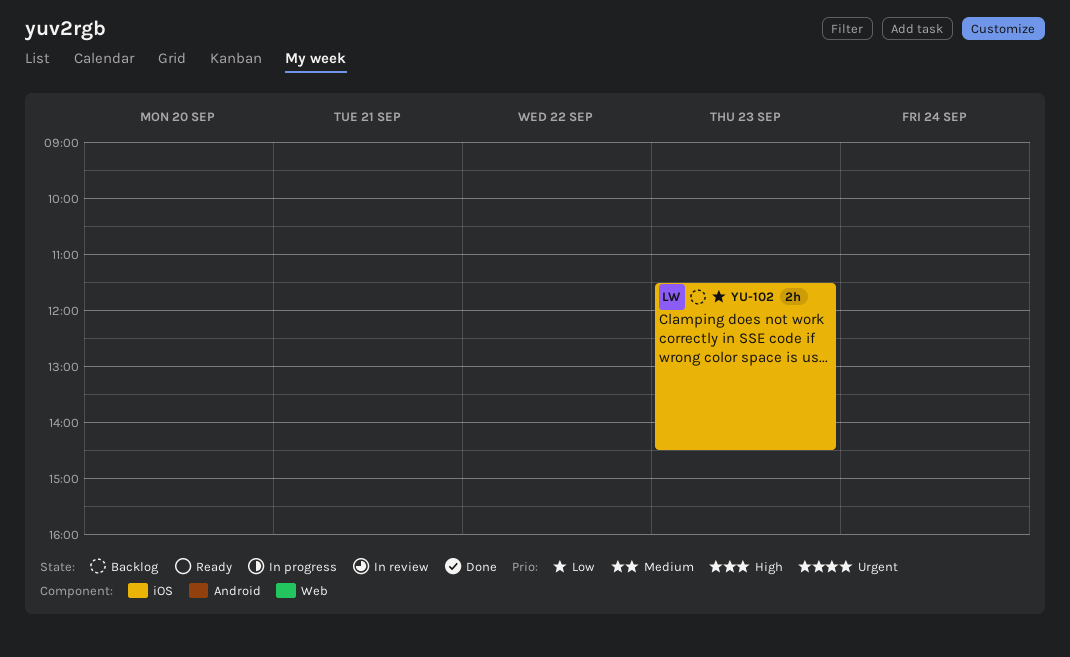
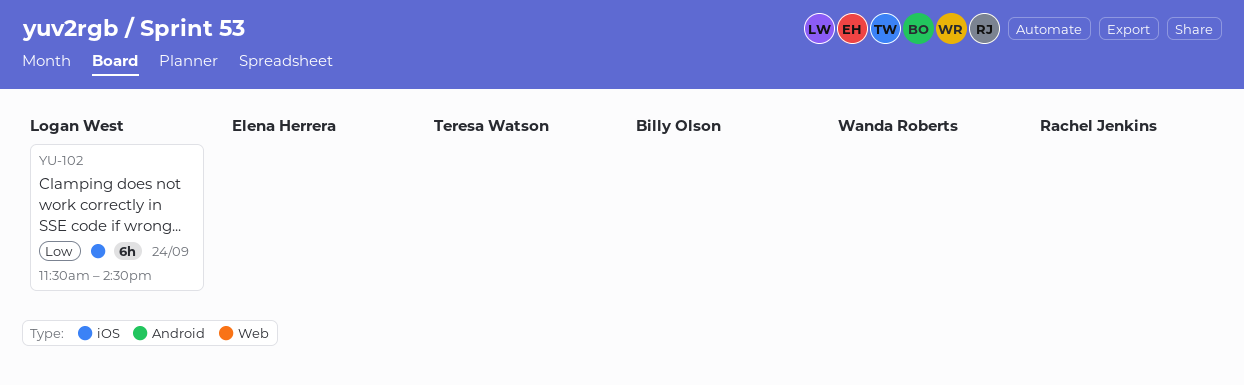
YU-102, estimate: 2h -> 6h
YU-102, day: Sep 23 -> Sep 24

